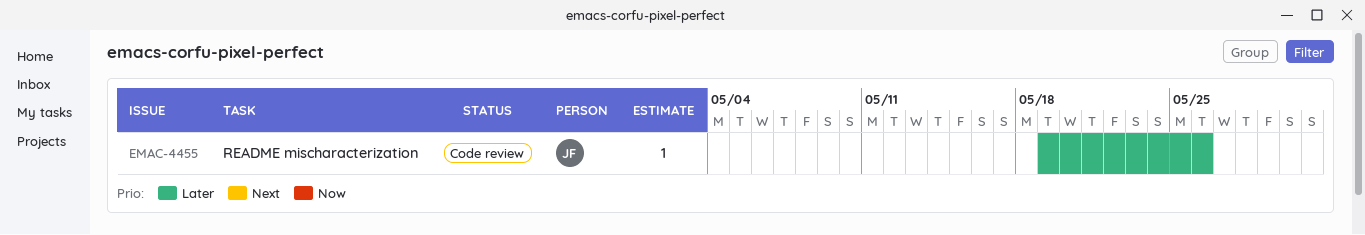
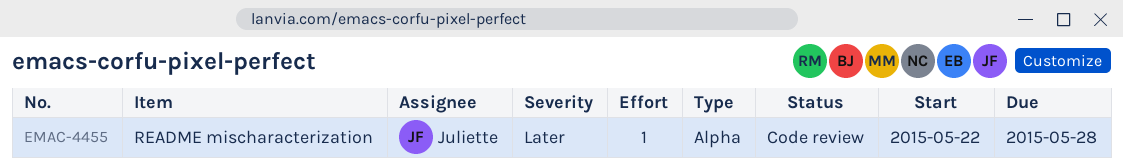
EMAC-4455, start: May 19 -> May 22
EMAC-4455, due: May 26 -> May 28

